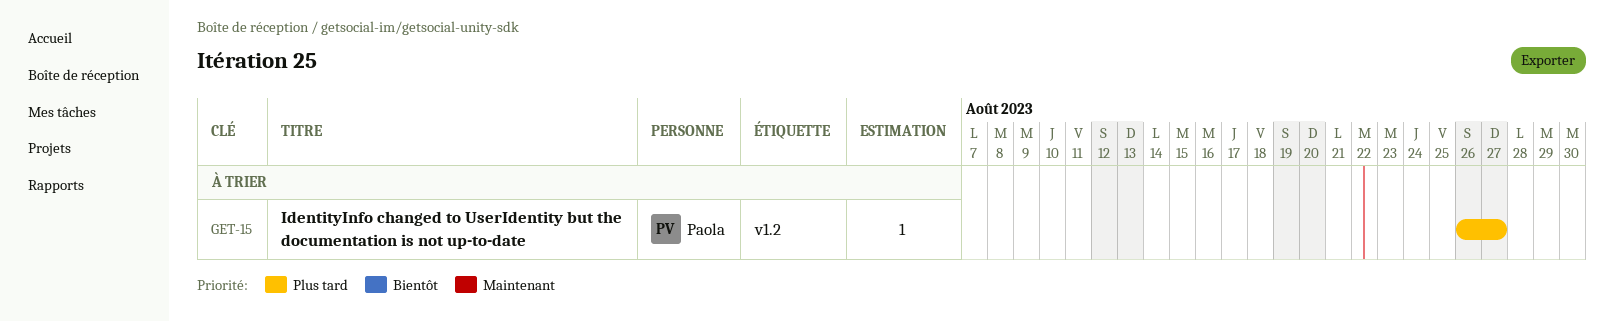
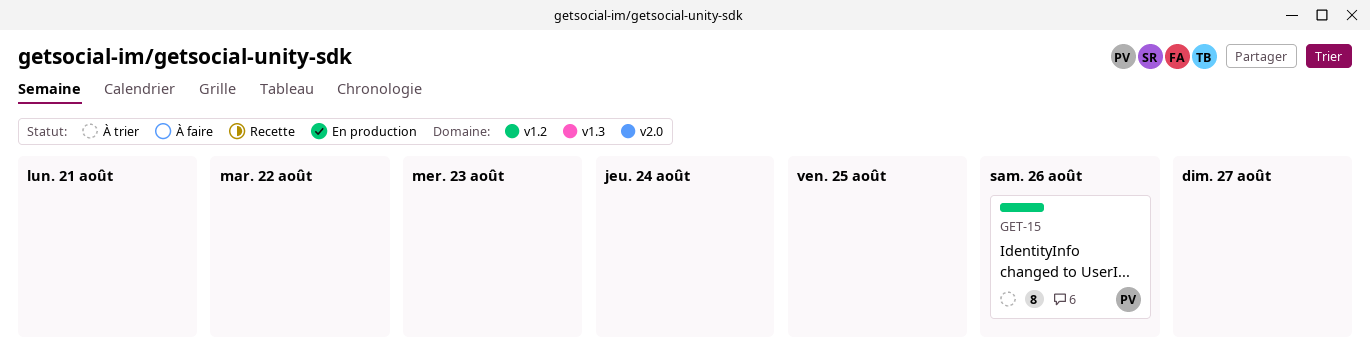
GET-15, estimate: 1 -> 8
GET-15, due: Aug 27 -> Aug 26

